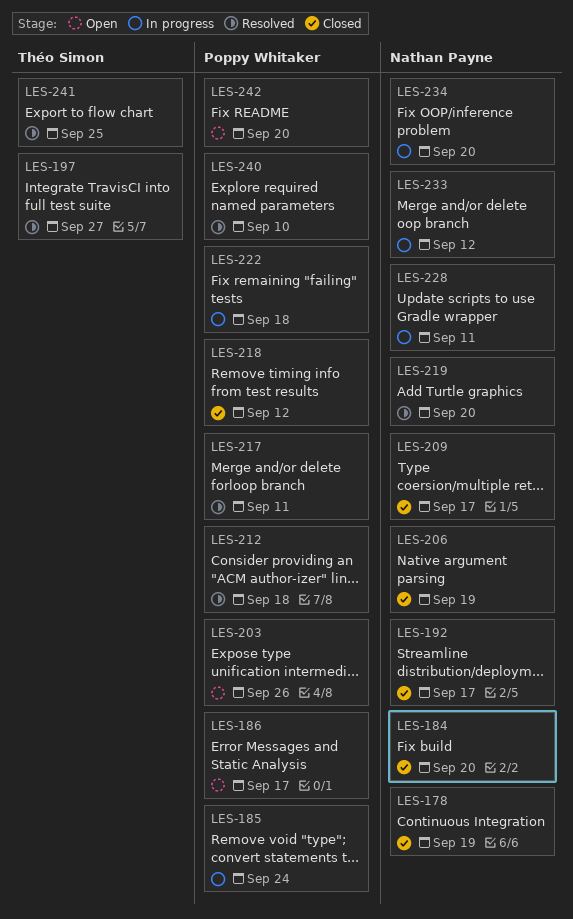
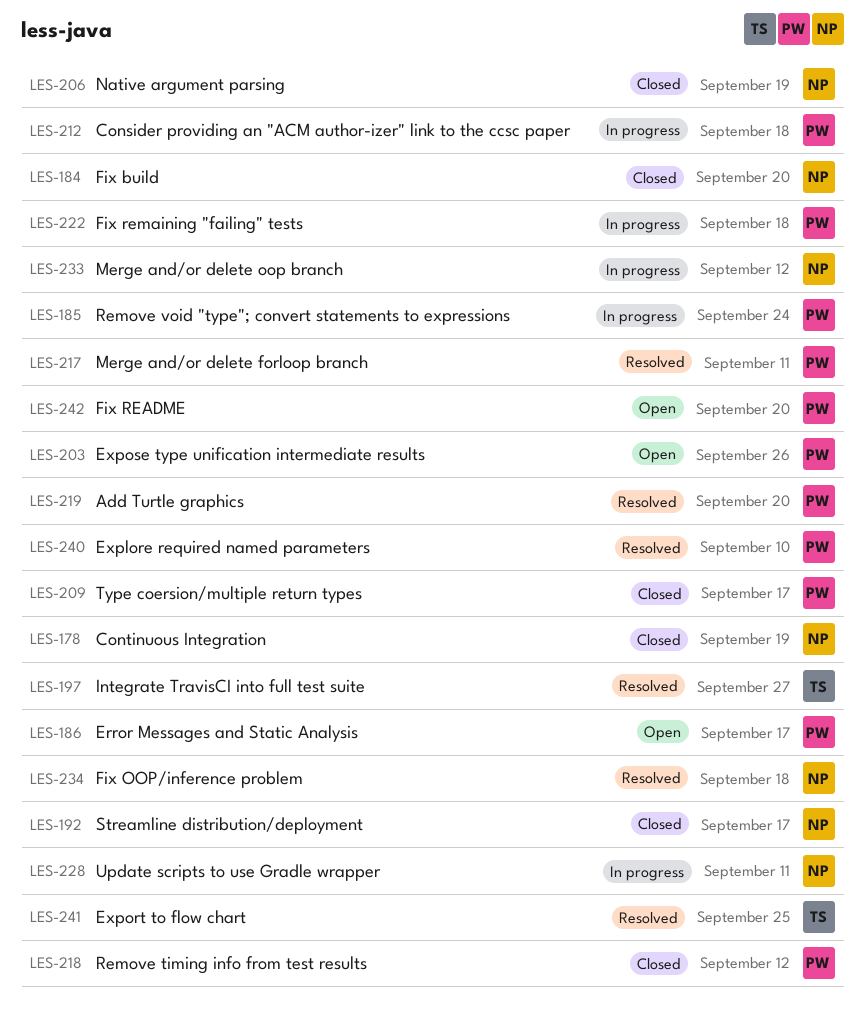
LES-209, owner: Nathan Payne -> Poppy Whitaker
LES-212, status: Resolved -> In progress
LES-219, owner: Nathan Payne -> Poppy Whitaker
LES-234, status: In progress -> Resolved
LES-234, due: Sep 20 -> Sep 18

